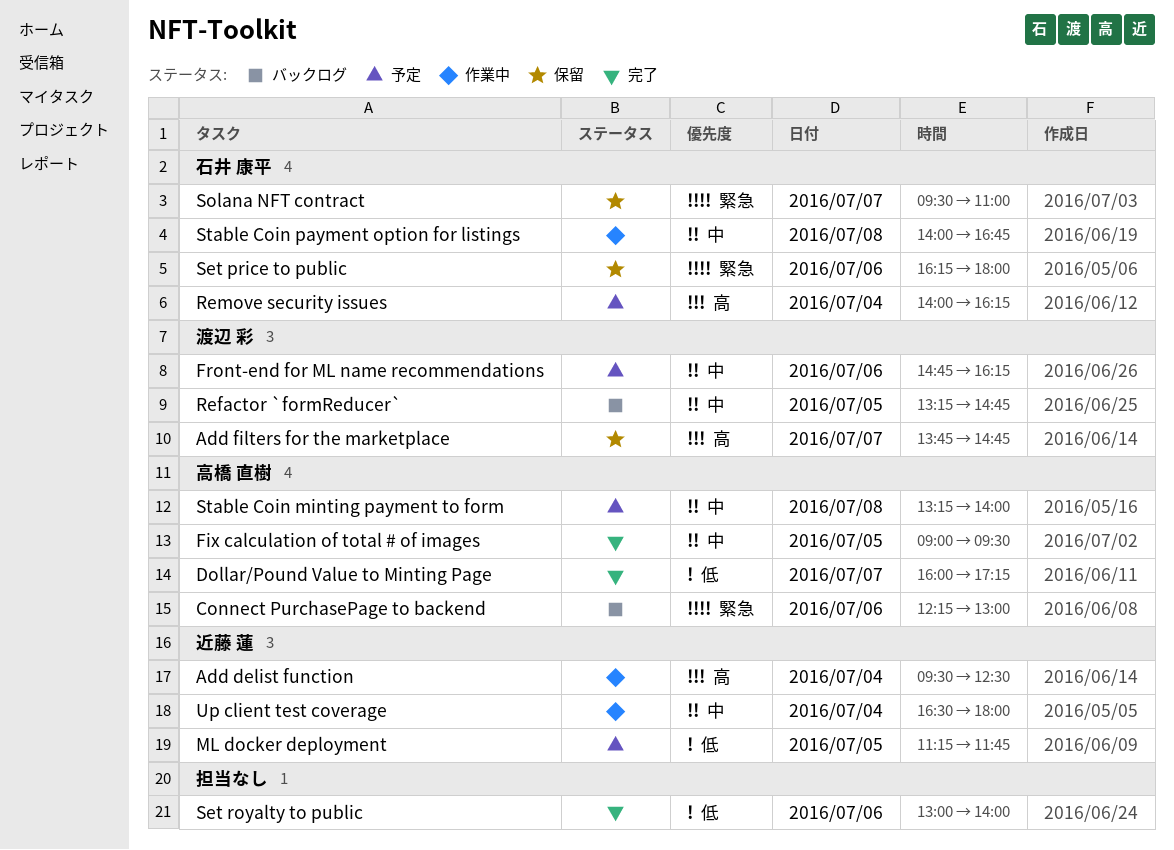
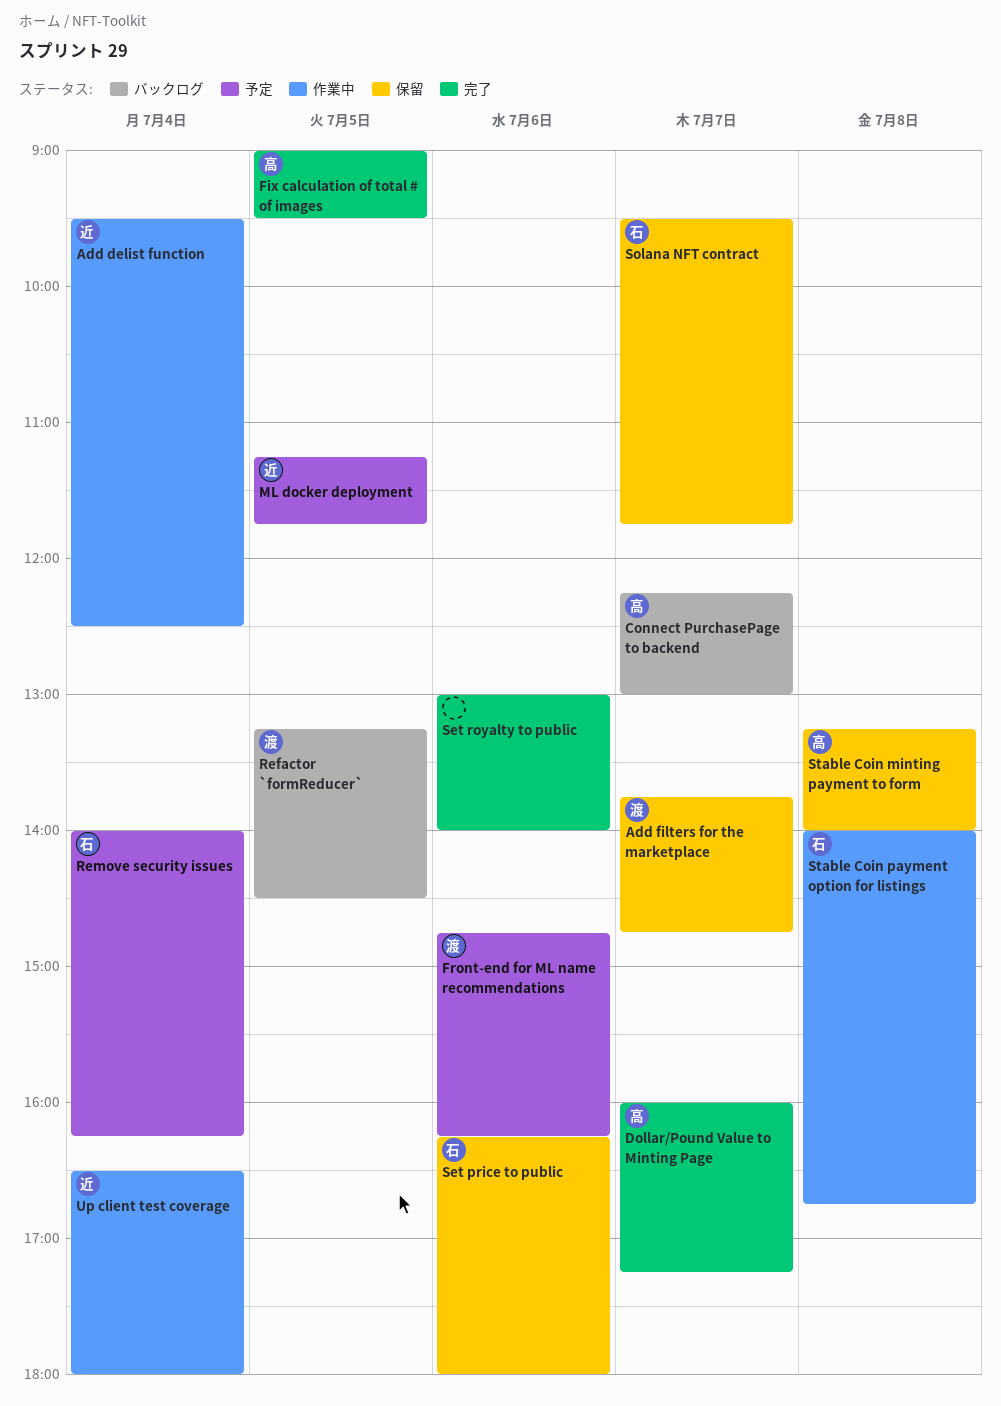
Connect PurchasePage to backend, day: Jul 6 -> Jul 7
Refactor `formReducer`, ends: 14:45 -> 14:30
Solana NFT contract, ends: 11:00 -> 11:45
Stable Coin minting payment to form, status: 予定 -> 保留

